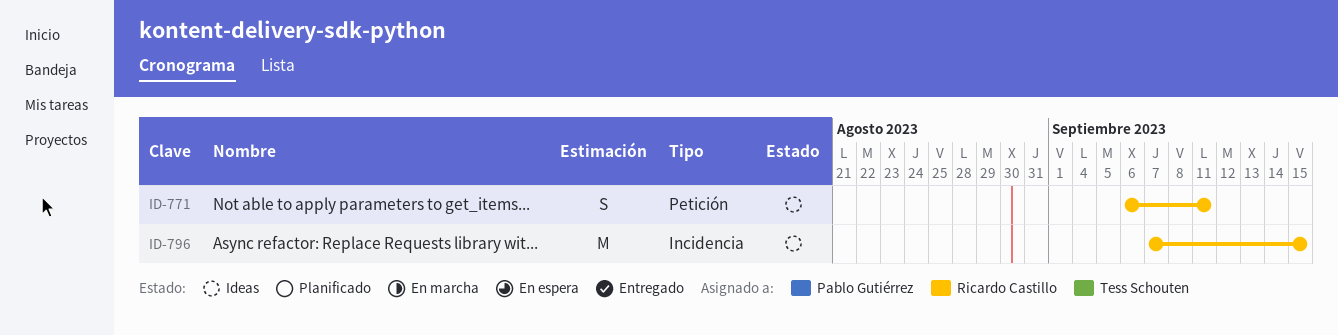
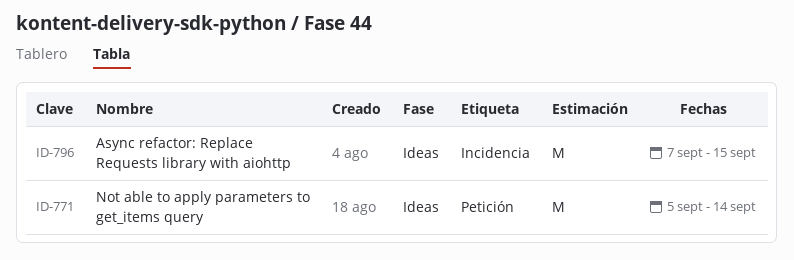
ID-771, estimate: S -> M
ID-771, start: Sep 6 -> Sep 5
ID-771, due: Sep 11 -> Sep 14

